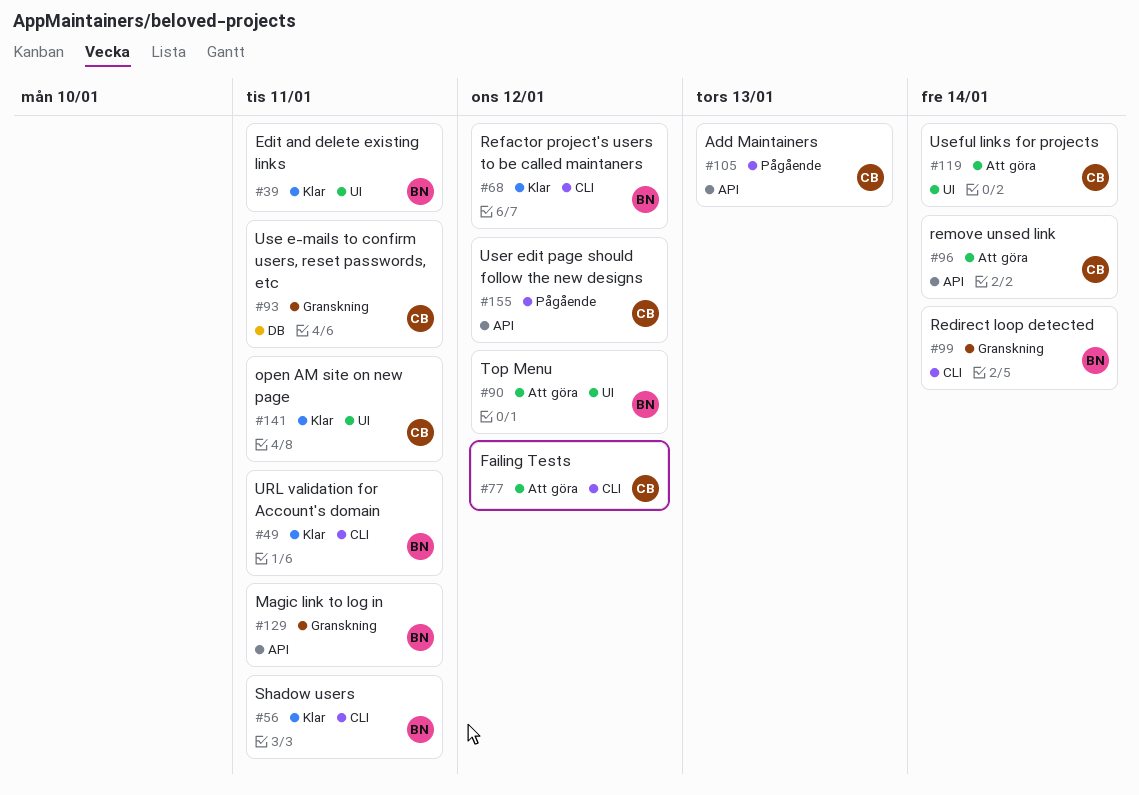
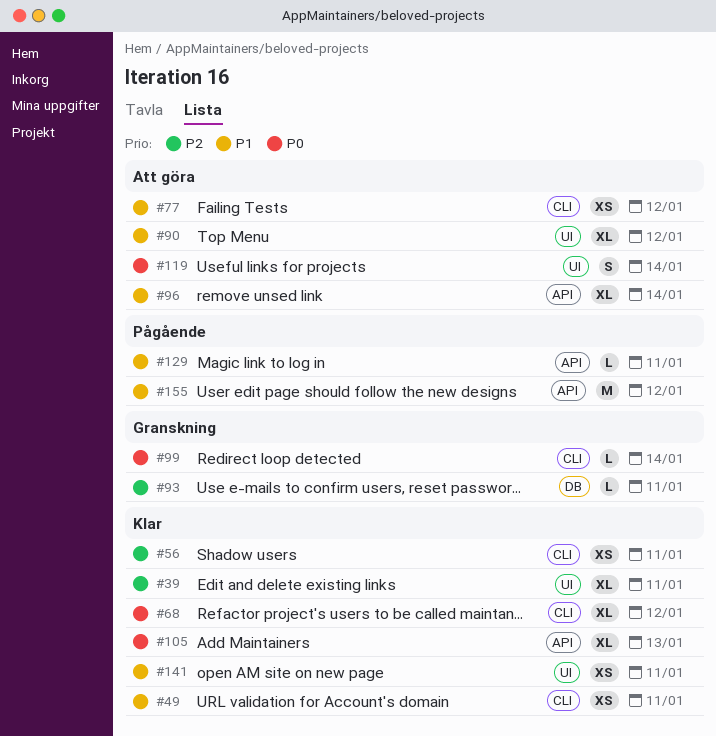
#105, status: Pågående -> Klar
#129, status: Granskning -> Pågående

